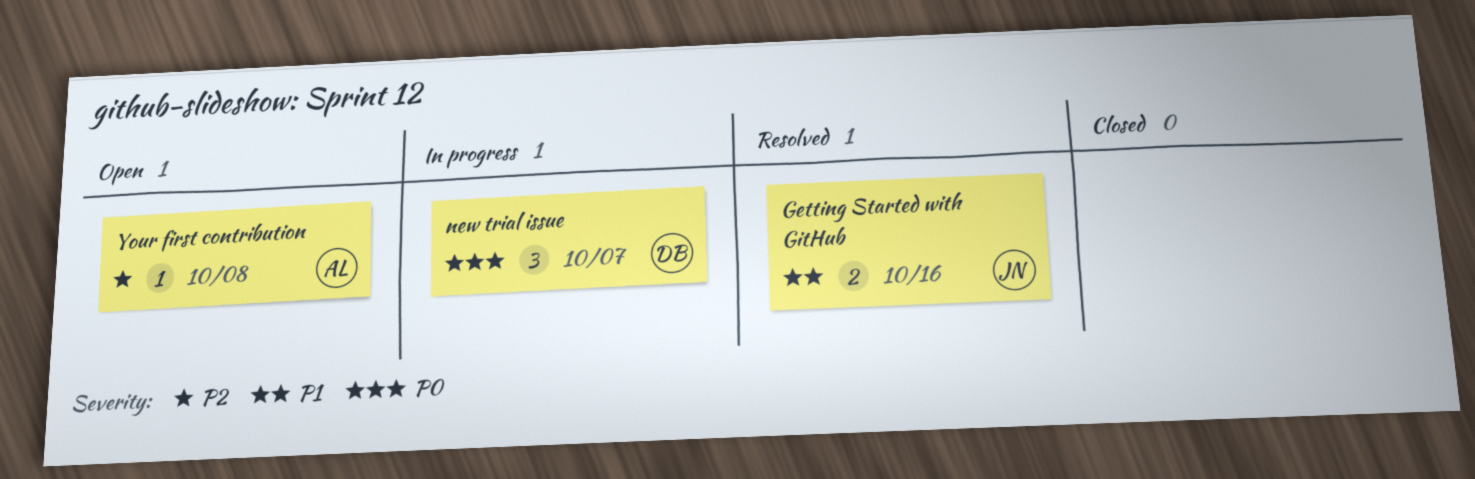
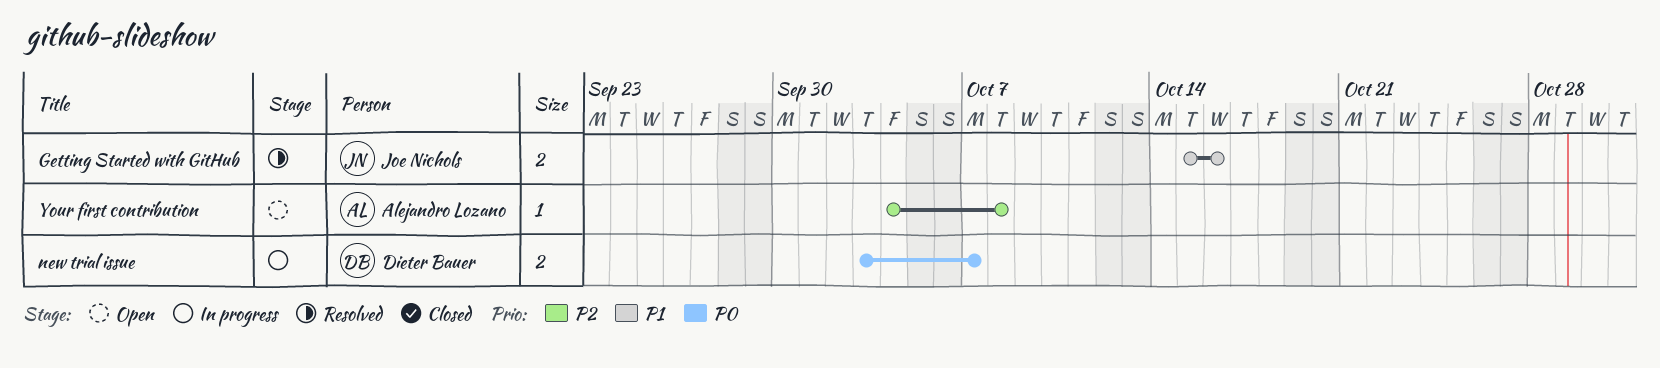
new trial issue, estimate: 3 -> 2

